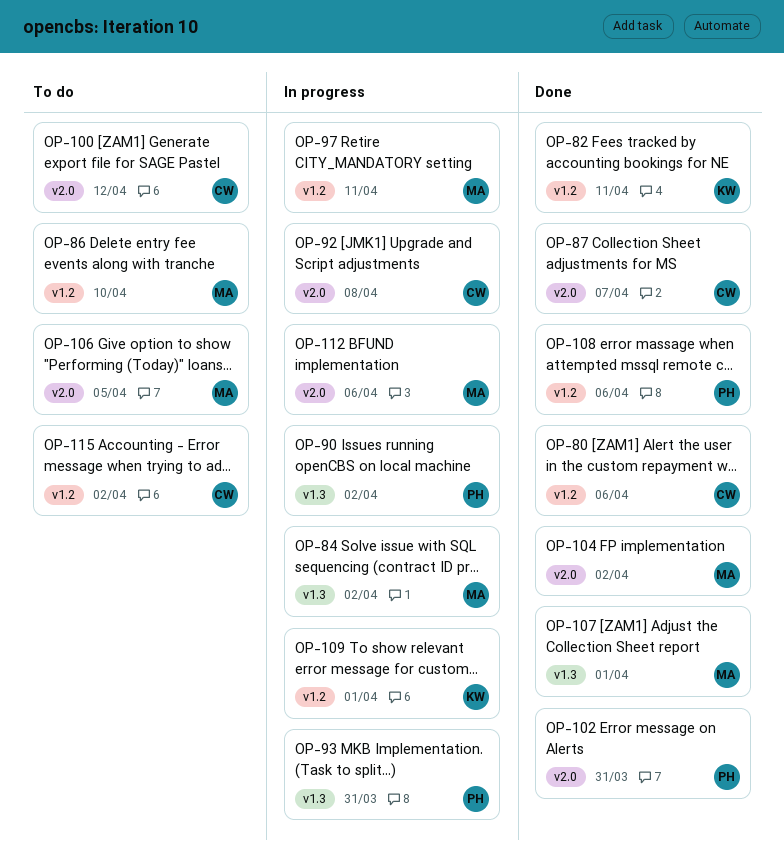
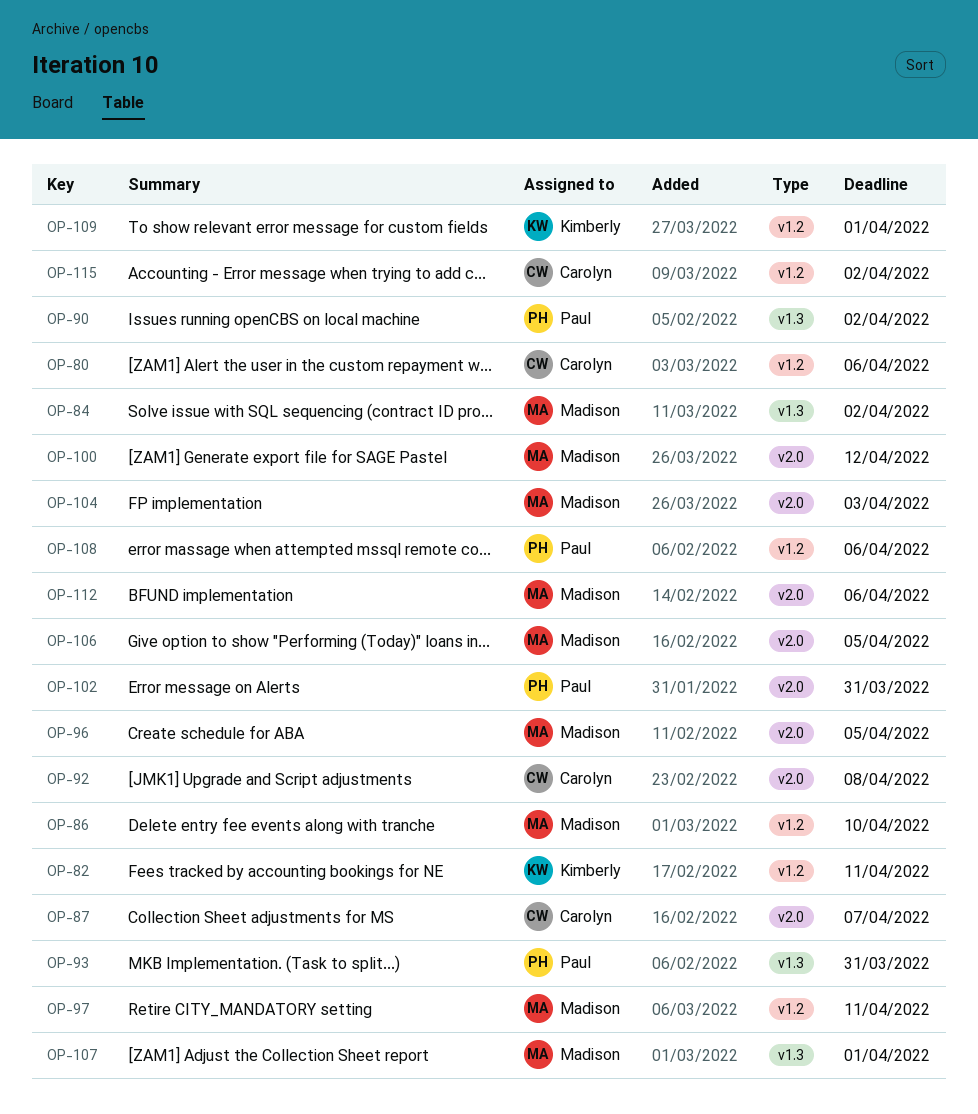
OP-96: none -> present
OP-100, owner: Carolyn -> Madison
OP-104, due: Apr 2 -> Apr 3

